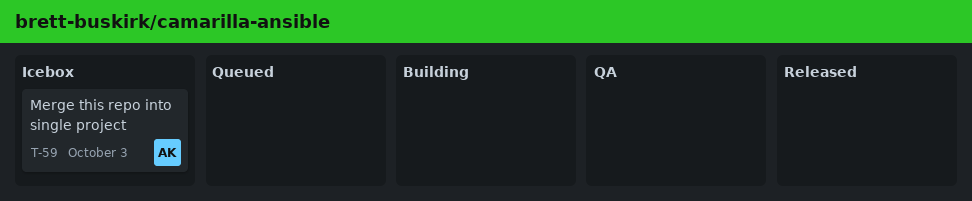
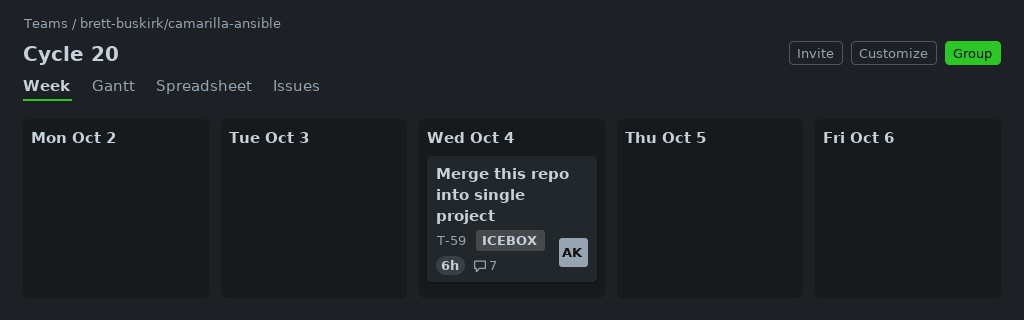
T-59, due: Oct 3 -> Oct 4

